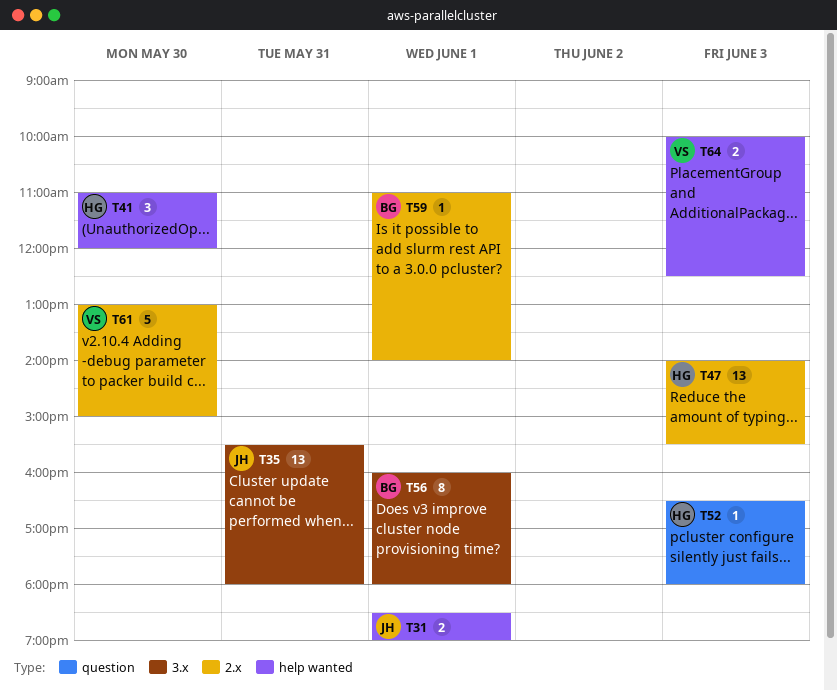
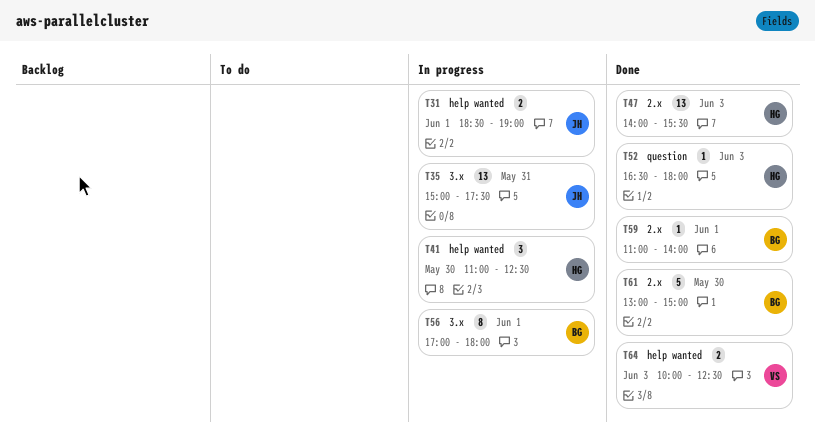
T35, begins: 15:30 -> 15:00
T35, ends: 18:00 -> 17:30
T41, ends: 12:00 -> 12:30
T56, begins: 16:00 -> 17:00
T61, owner: VS -> BG

